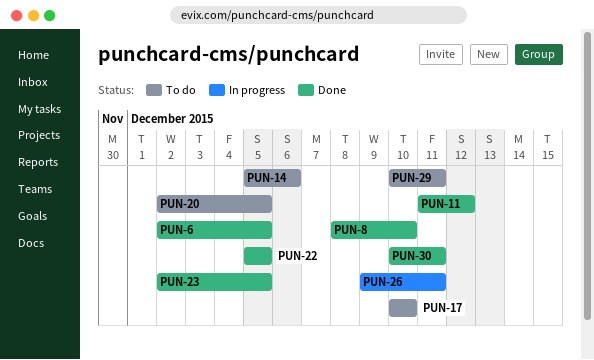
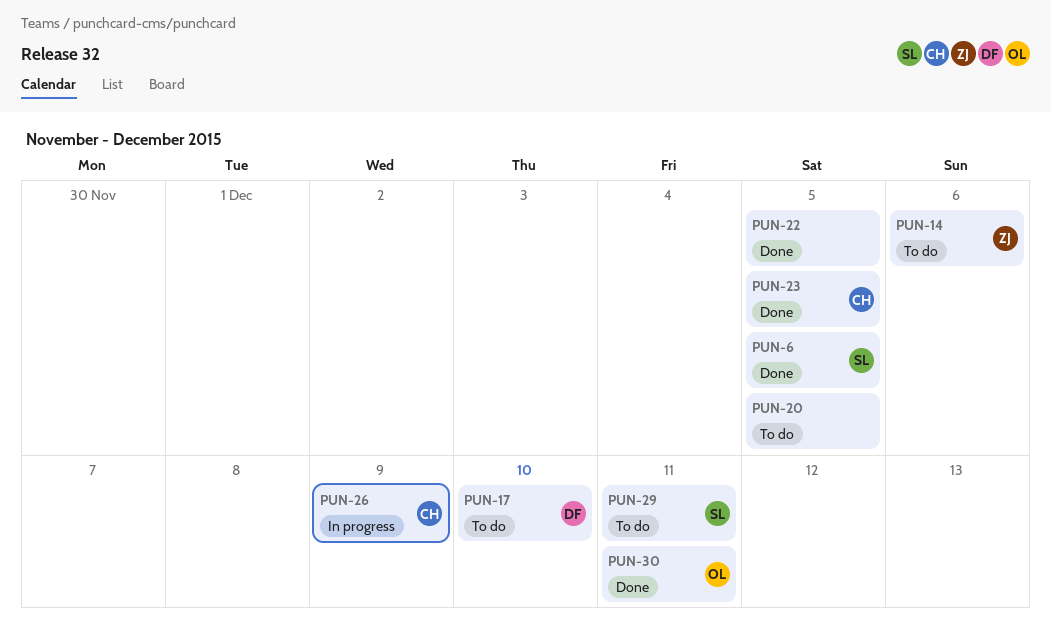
PUN-8: present -> none
PUN-11: present -> none
PUN-26, due: Dec 11 -> Dec 9

